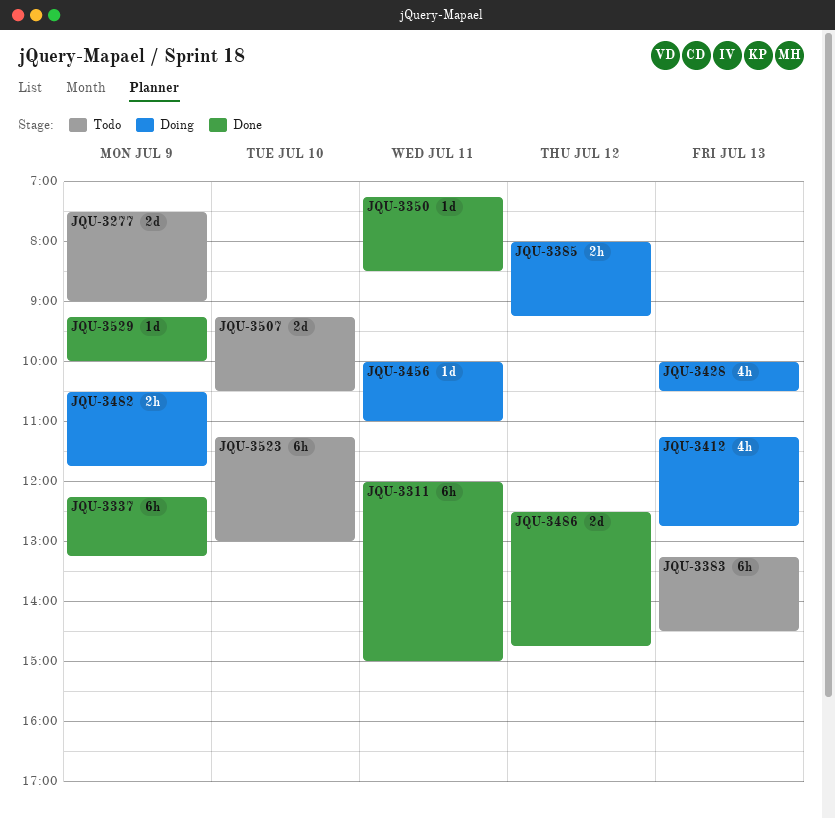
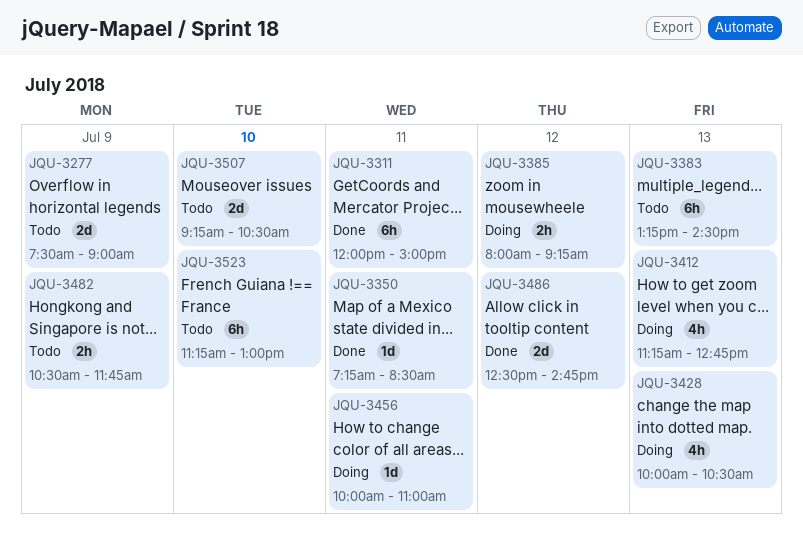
JQU-3337: present -> none
JQU-3482, status: Doing -> Todo
JQU-3529: present -> none

